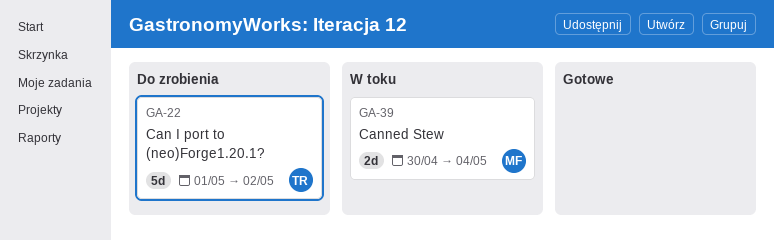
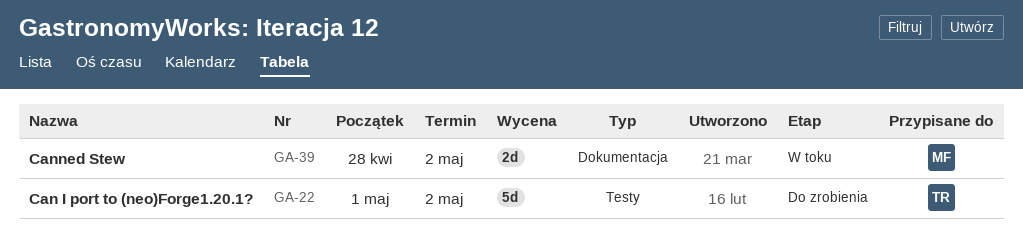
GA-39, start: Apr 30 -> Apr 28
GA-39, due: May 4 -> May 2

